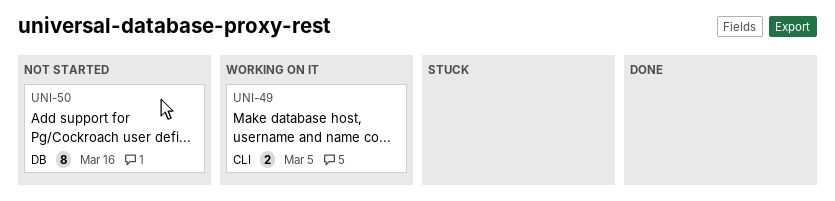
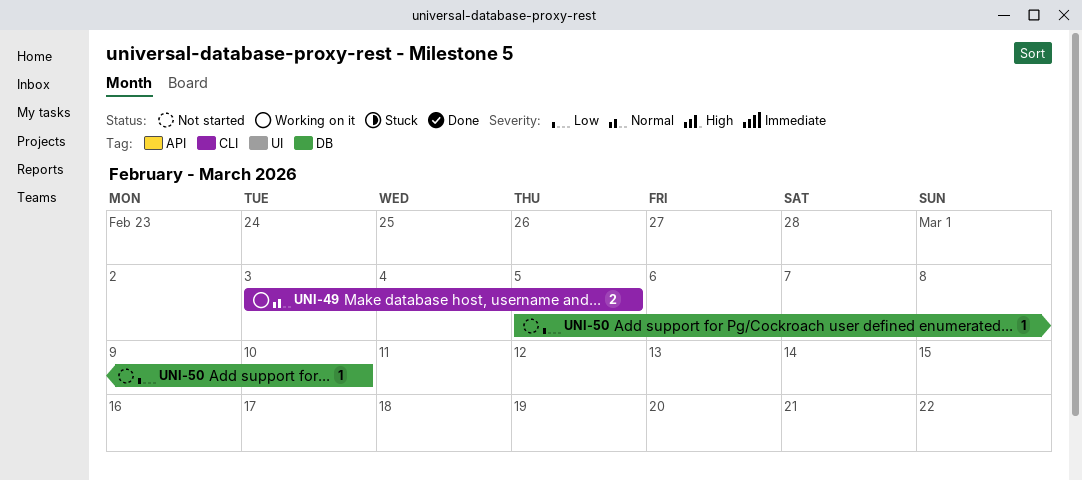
UNI-50, estimate: 8 -> 1
UNI-50, due: Mar 16 -> Mar 10

